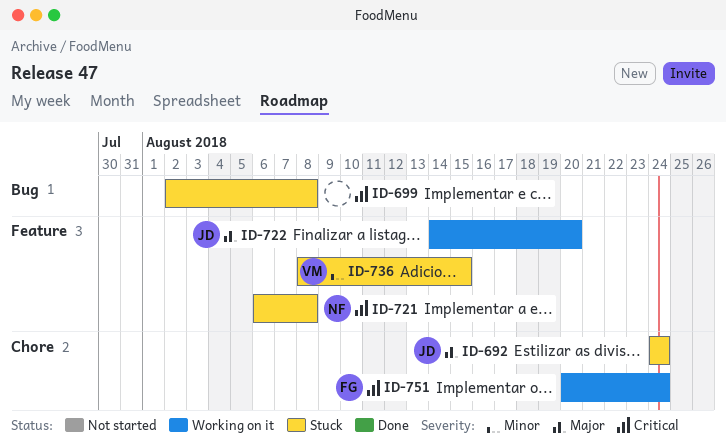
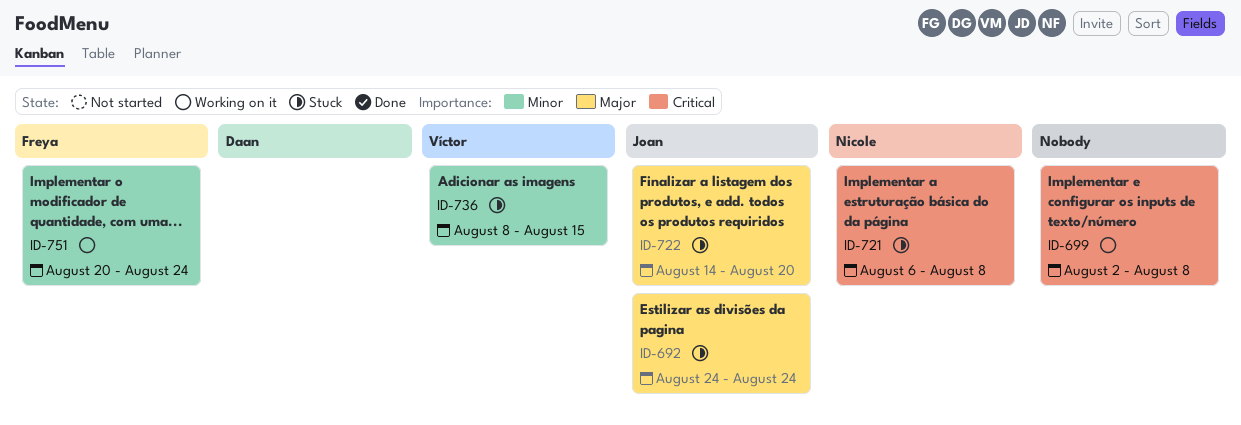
ID-699, status: Stuck -> Working on it
ID-722, status: Working on it -> Stuck
ID-751, priority: Critical -> Minor

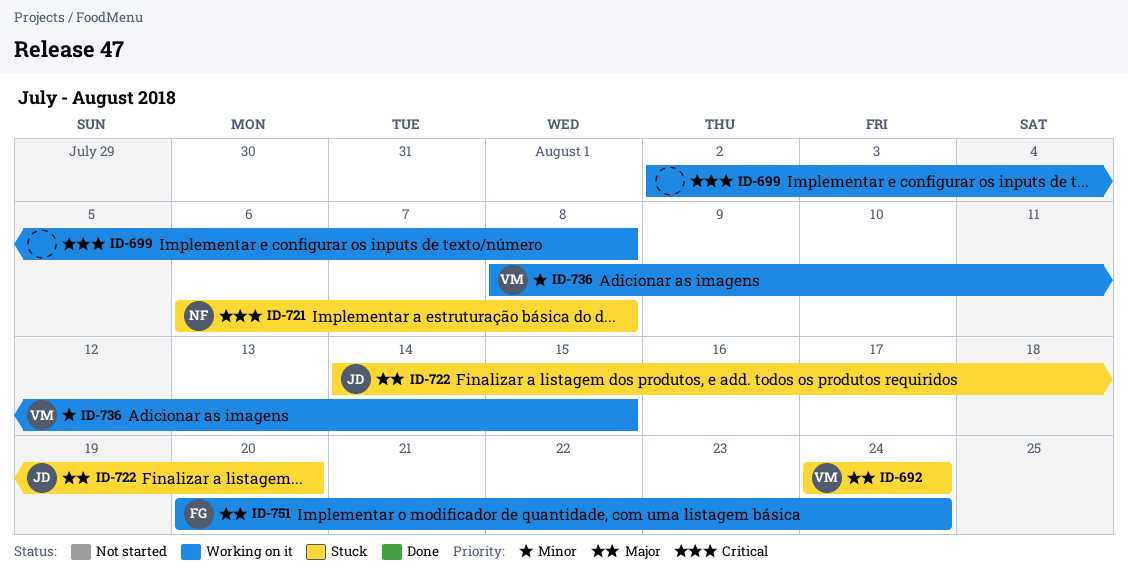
ID-692, owner: Joan -> Víctor
ID-736, status: Stuck -> Working on it
ID-751, priority: Minor -> Major

